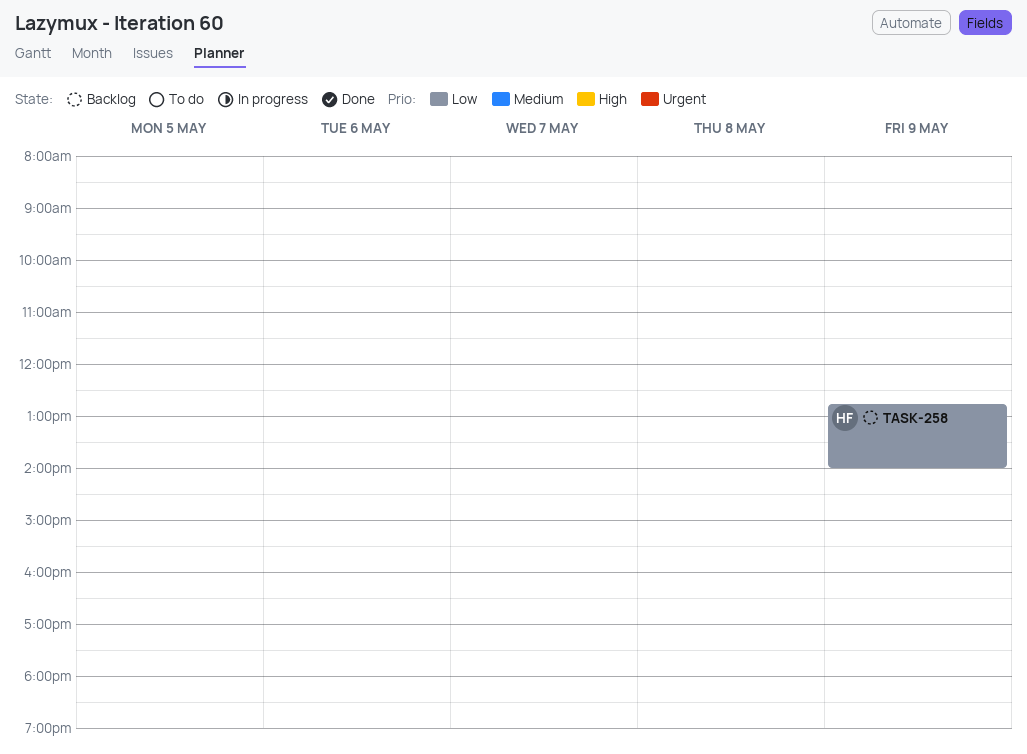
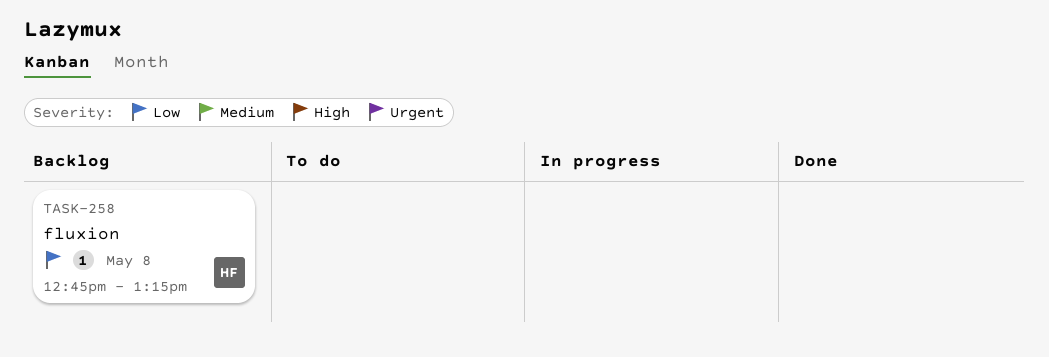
TASK-258, day: May 9 -> May 8
TASK-258, ends: 14:00 -> 13:15

